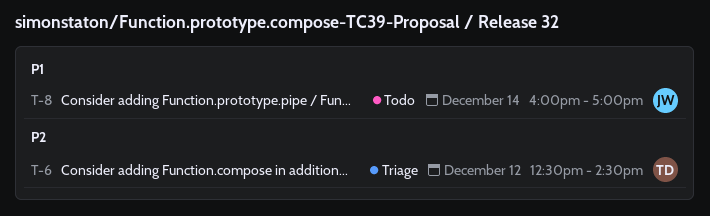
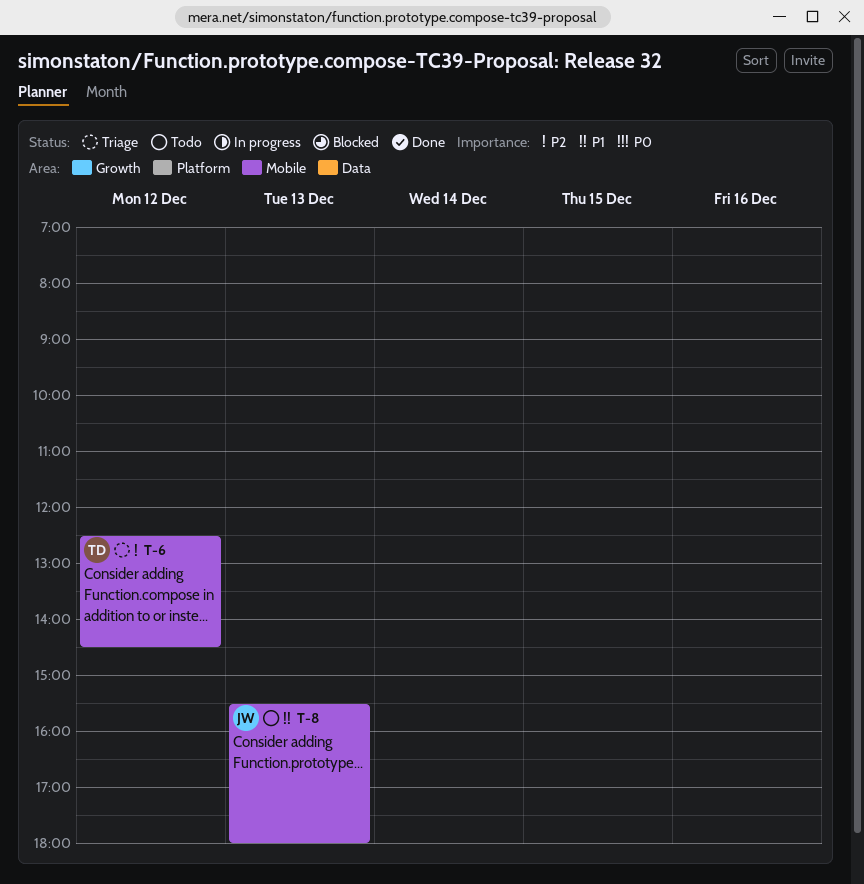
T-8, day: Dec 14 -> Dec 13
T-8, begins: 16:00 -> 15:30
T-8, ends: 17:00 -> 18:00

